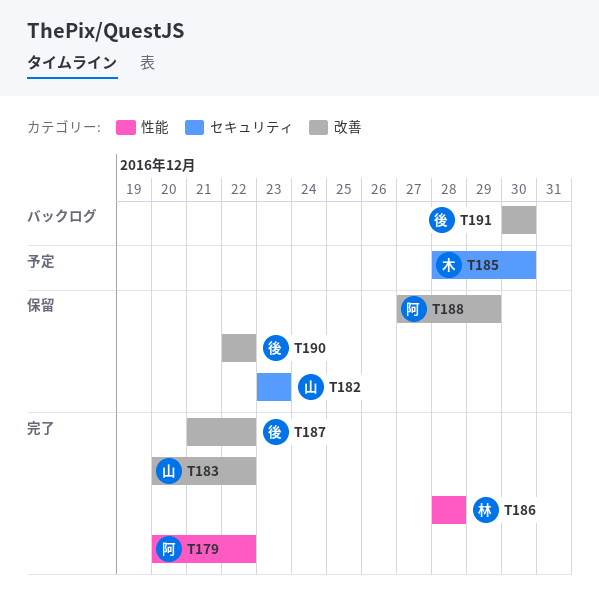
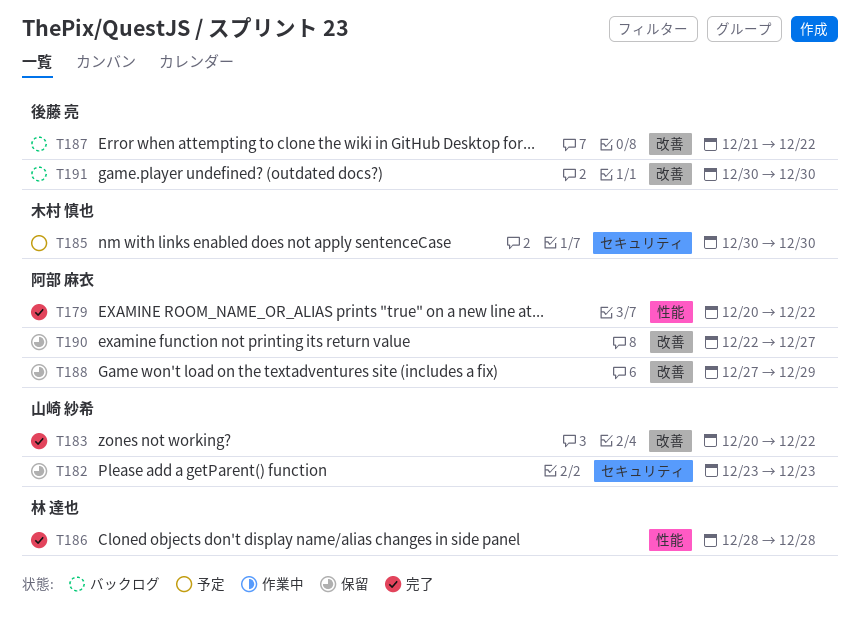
T185, start: Dec 28 -> Dec 30
T187, status: 完了 -> バックログ
T190, owner: 後藤 亮 -> 阿部 麻衣
T190, due: Dec 22 -> Dec 27

